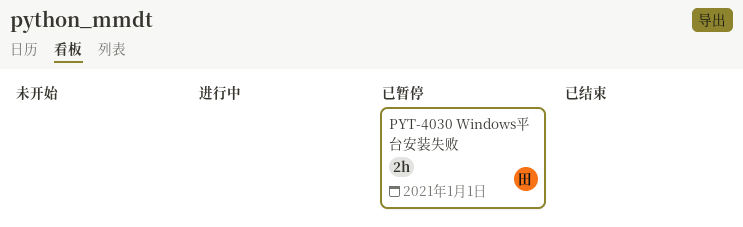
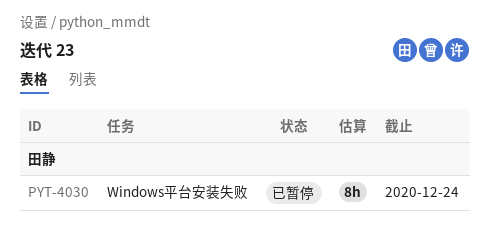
PYT-4030, estimate: 2h -> 8h
PYT-4030, due: Jan 1 -> Dec 24

